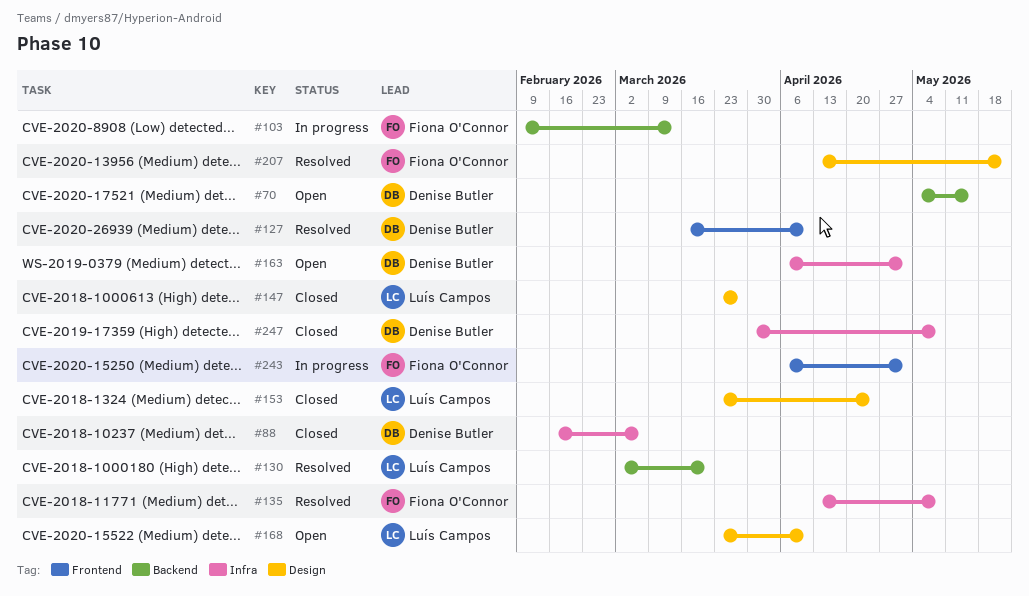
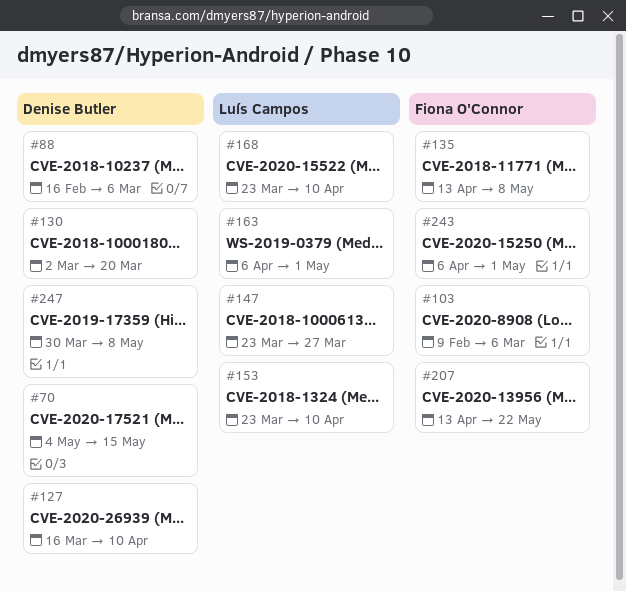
#103, due: Mar 13 -> Mar 6
#130, owner: Luís Campos -> Denise Butler
#153, due: Apr 24 -> Apr 10
#163, owner: Denise Butler -> Luís Campos

